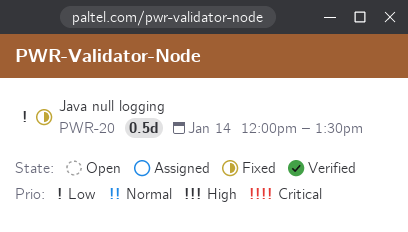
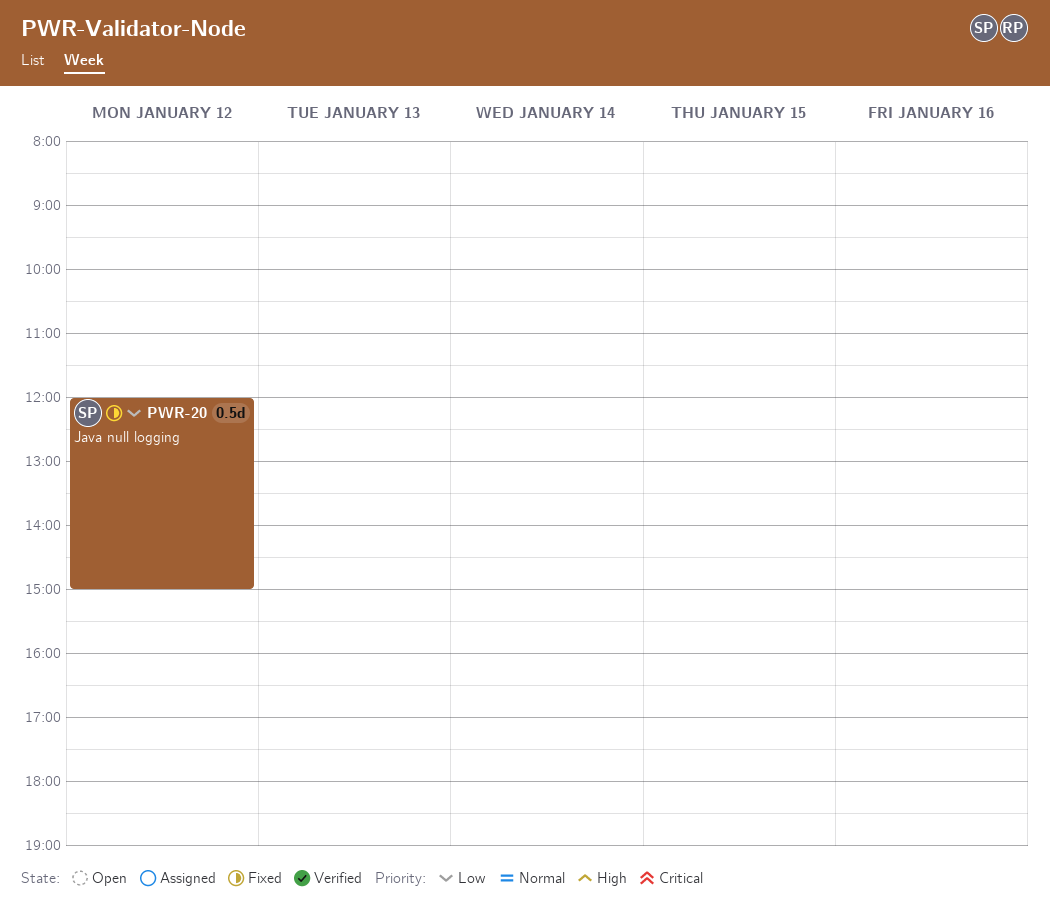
PWR-20, day: Jan 14 -> Jan 12
PWR-20, ends: 13:30 -> 15:00

